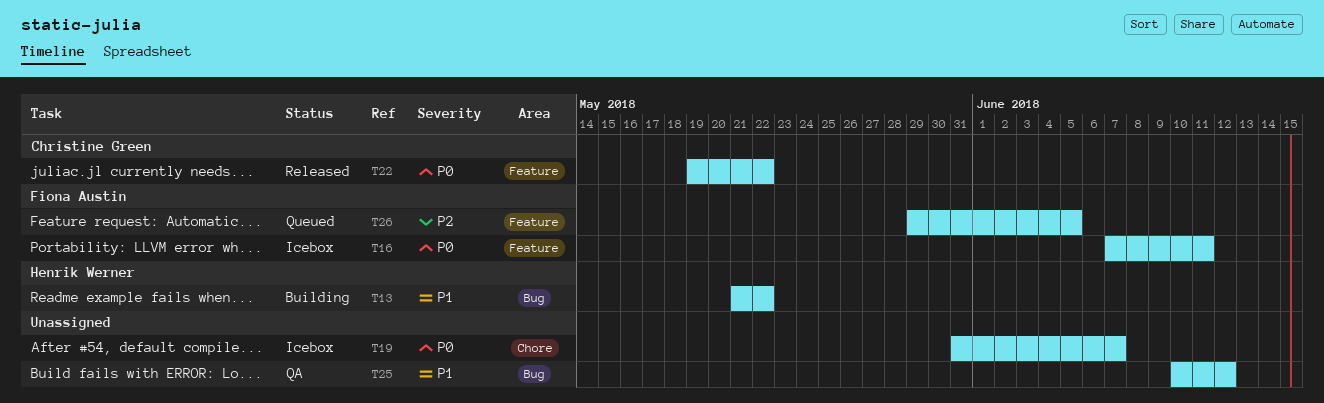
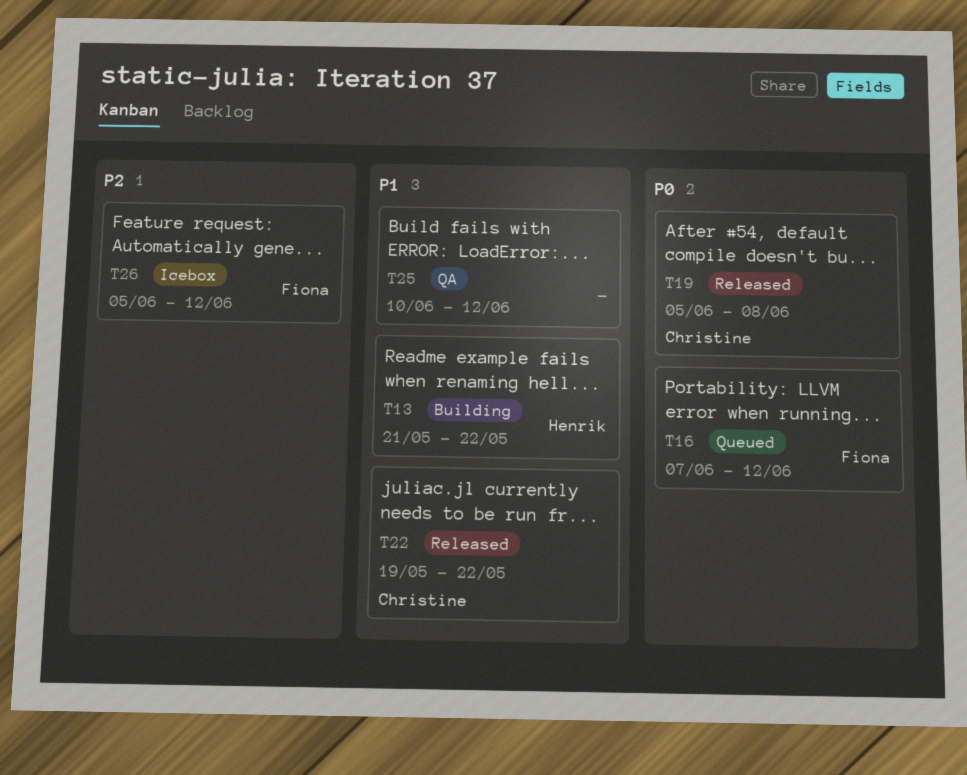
T16, status: Icebox -> Queued
T16, due: Jun 11 -> Jun 12
T19, status: Icebox -> Released
T19, owner: none -> Christine Green
T19, start: May 31 -> Jun 5
T19, due: Jun 7 -> Jun 8
T22, priority: P0 -> P1
T26, status: Queued -> Icebox
T26, start: May 29 -> Jun 5
T26, due: Jun 5 -> Jun 12

